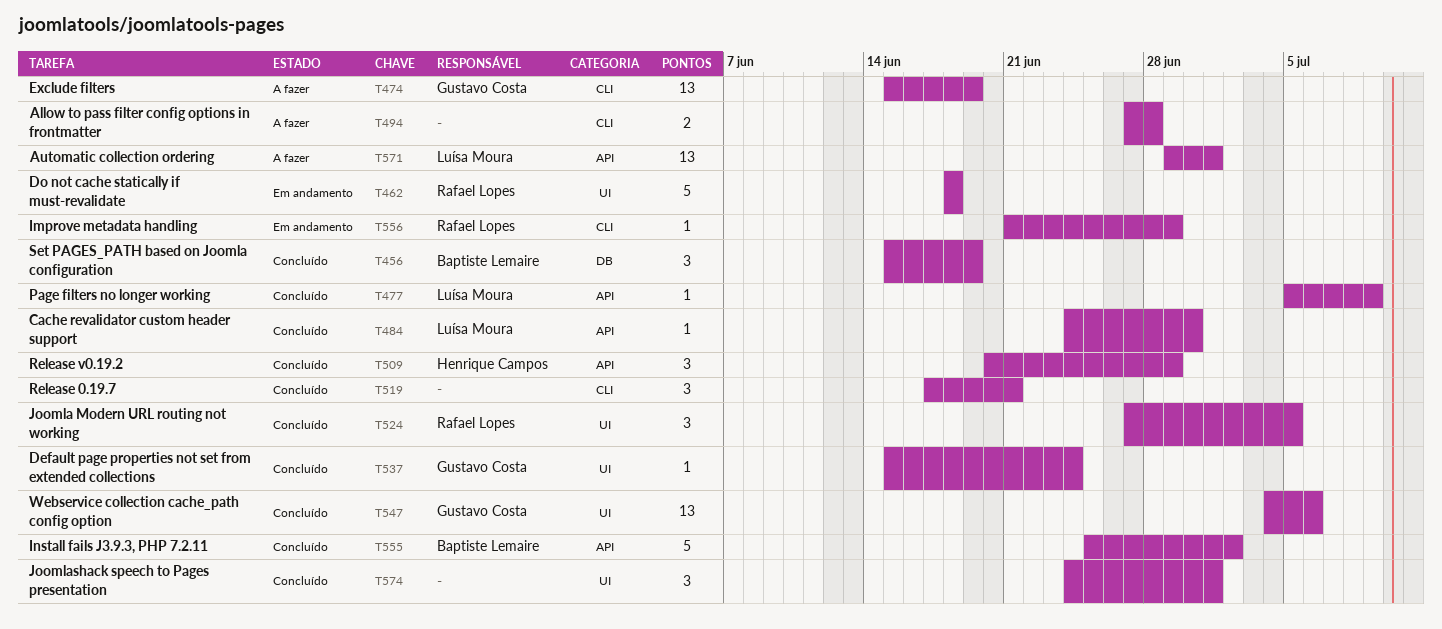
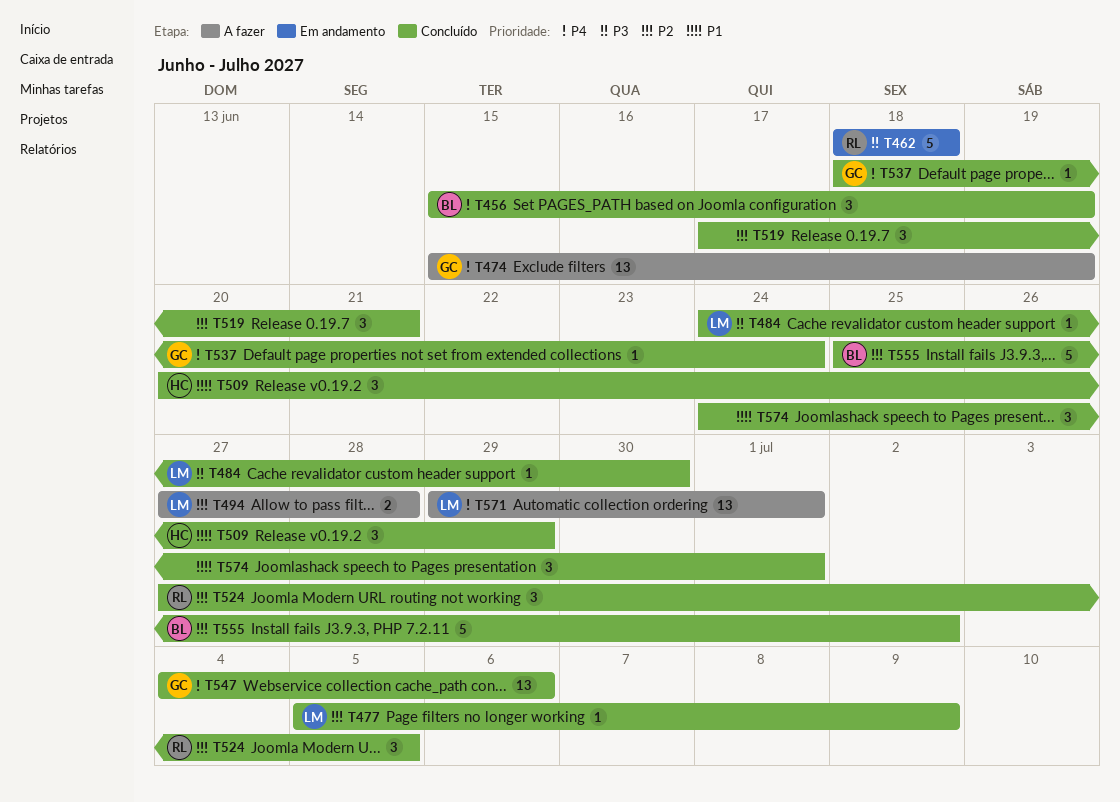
T494, owner: none -> Luísa Moura
T537, start: Jun 15 -> Jun 18
T556: present -> none

